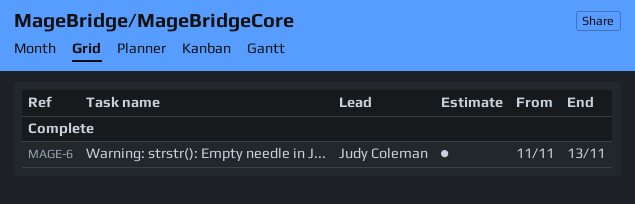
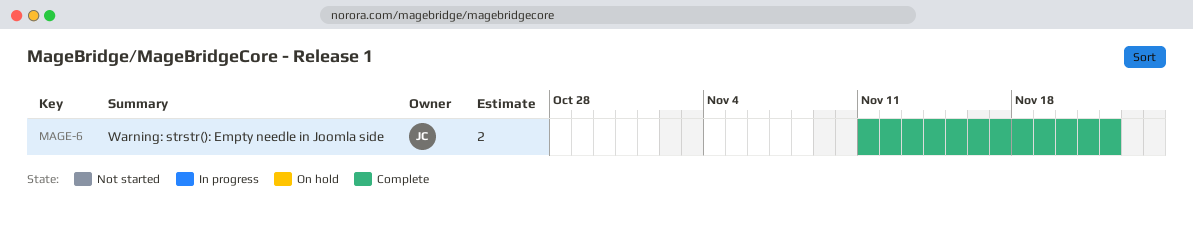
MAGE-6, estimate: 1 -> 2
MAGE-6, due: Nov 13 -> Nov 22

